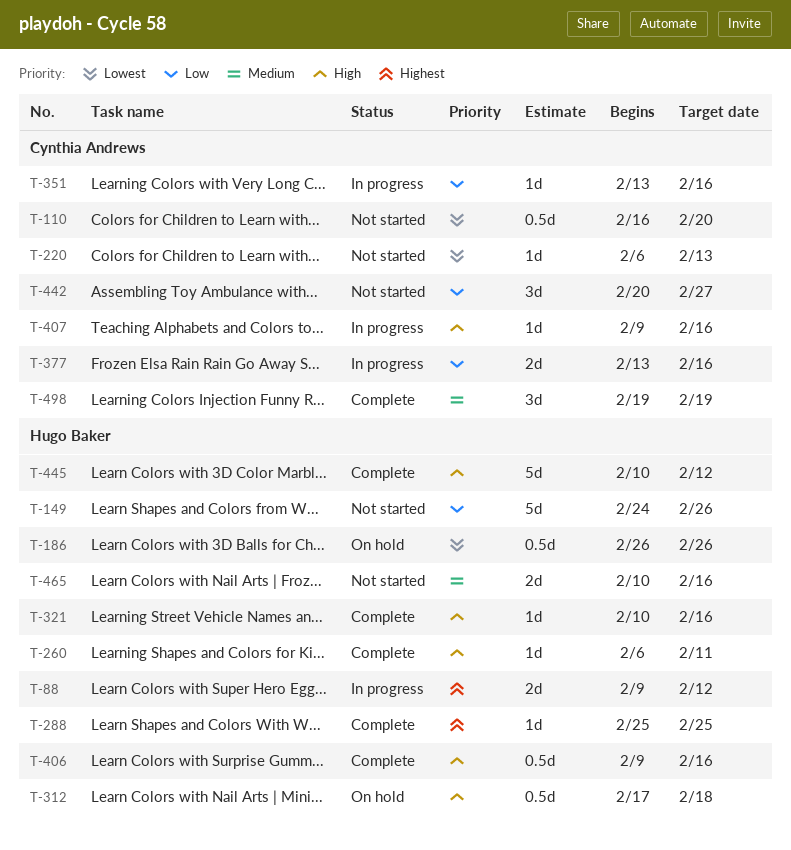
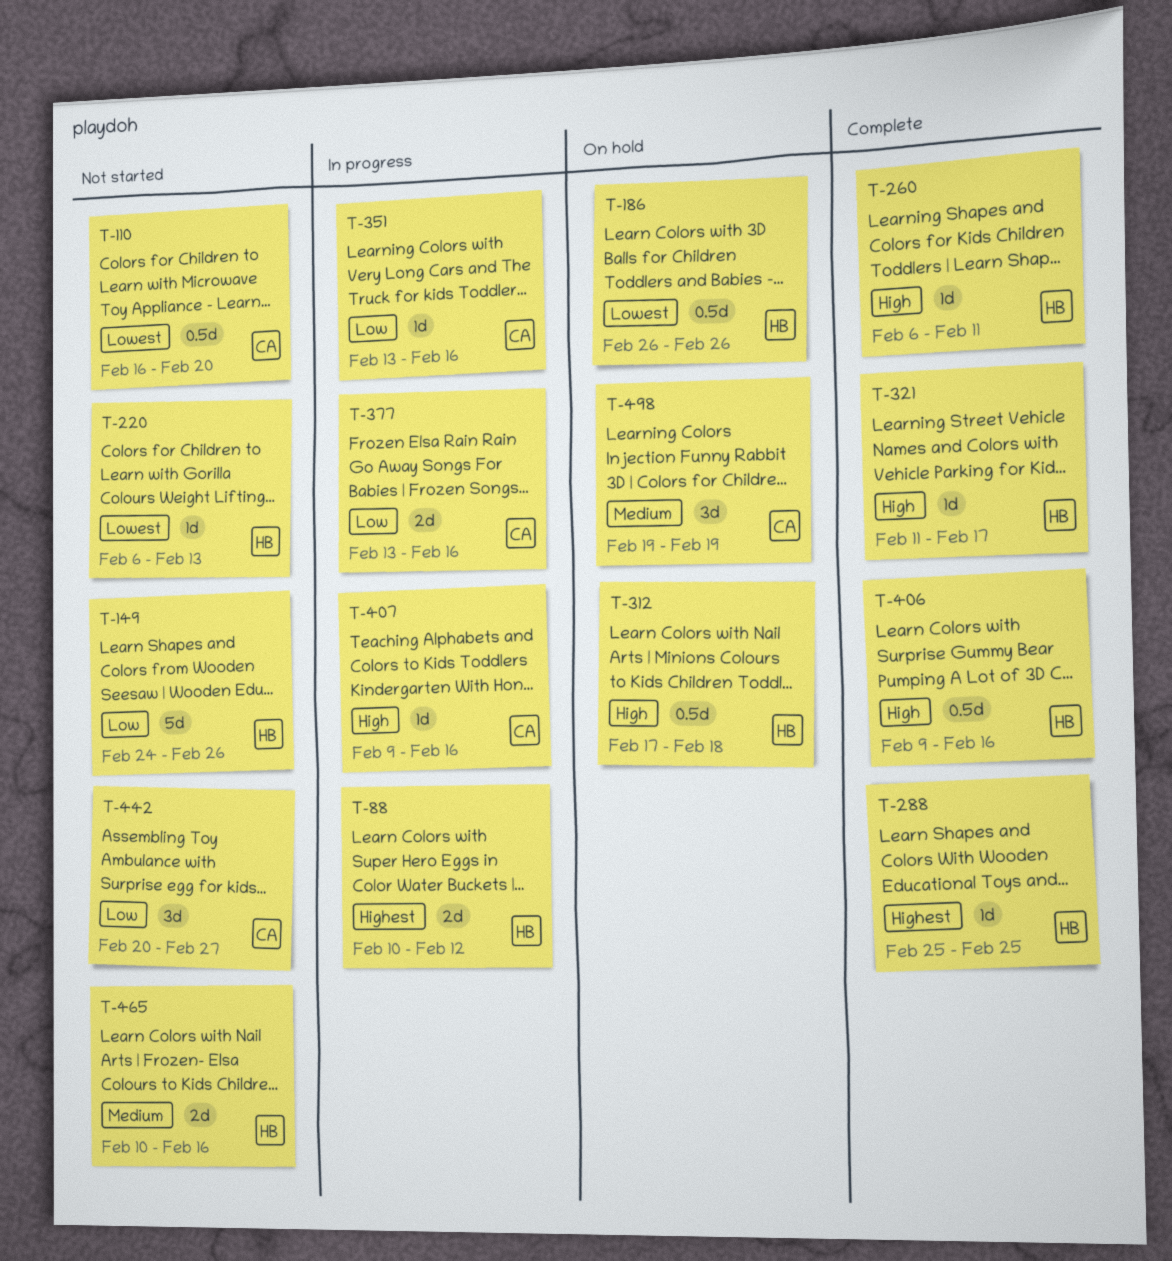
T-88, start: Feb 9 -> Feb 10
T-220, owner: Cynthia Andrews -> Hugo Baker
T-321, start: Feb 10 -> Feb 11
T-321, due: Feb 16 -> Feb 17
T-445: present -> none
T-498, status: Complete -> On hold

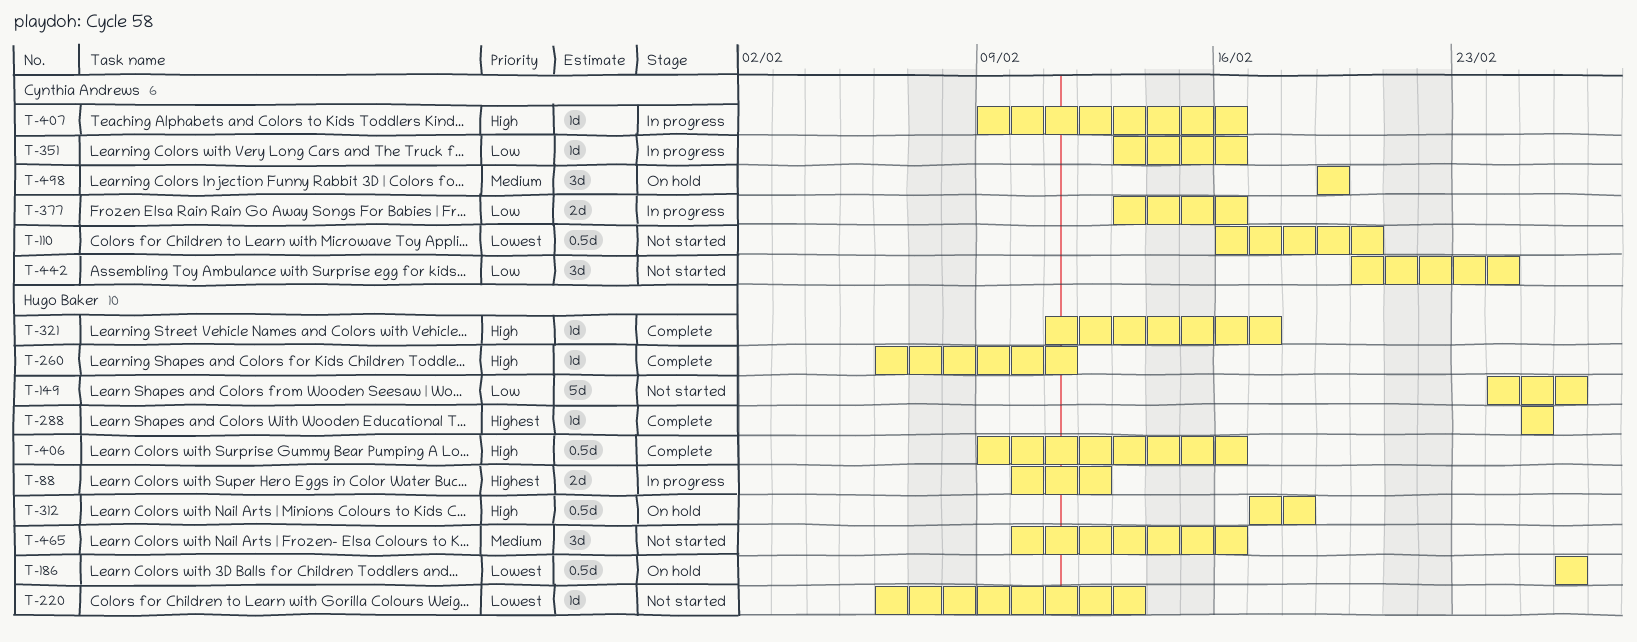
T-442, due: Feb 27 -> Feb 24
T-465, estimate: 2d -> 3d

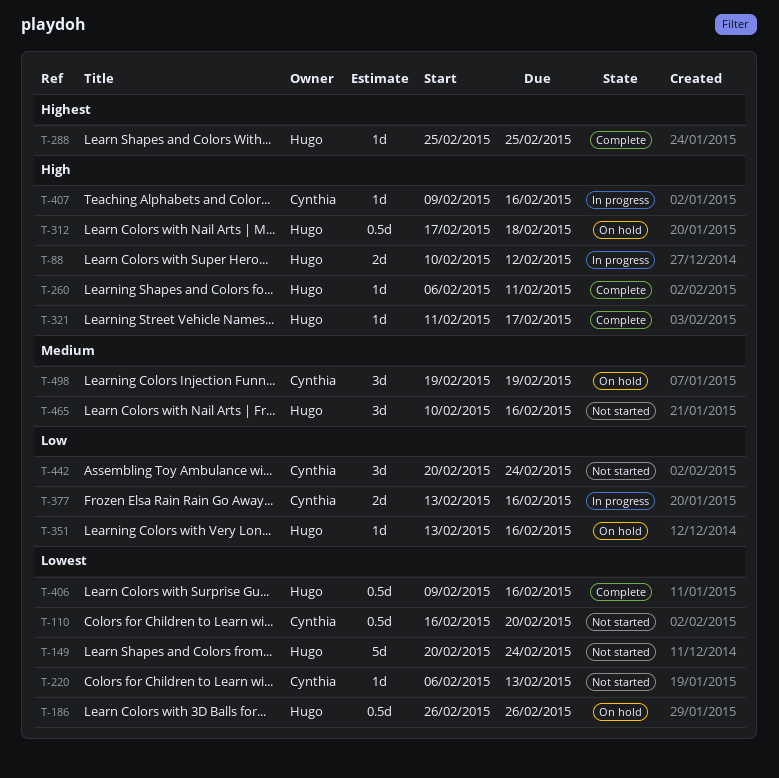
T-88, priority: Highest -> High
T-149, priority: Low -> Lowest
T-149, start: Feb 24 -> Feb 20
T-149, due: Feb 26 -> Feb 24
T-220, owner: Hugo Baker -> Cynthia Andrews
T-351, status: In progress -> On hold
T-351, owner: Cynthia Andrews -> Hugo Baker
T-406, priority: High -> Lowest

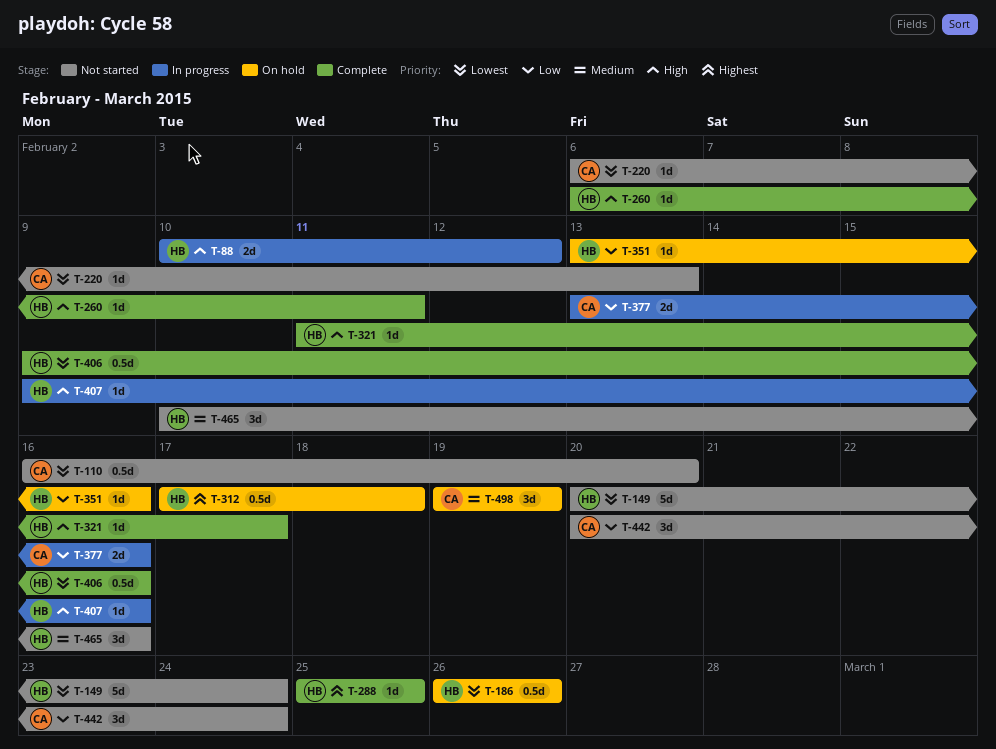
T-312, priority: High -> Highest
T-407, owner: Cynthia -> Hugo

